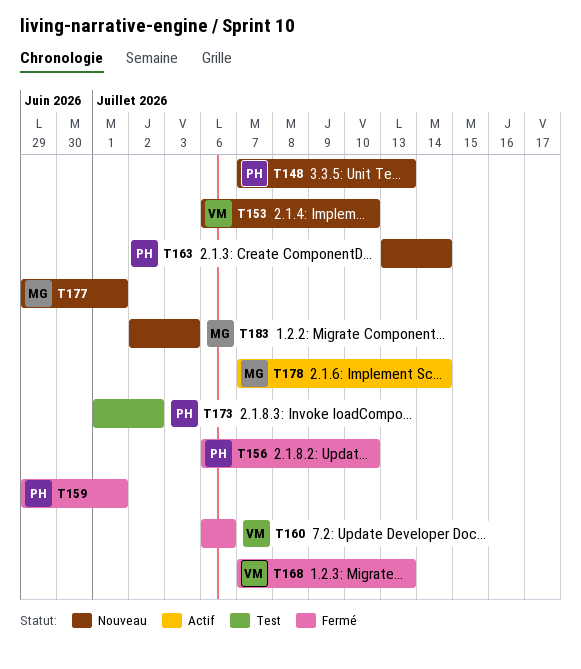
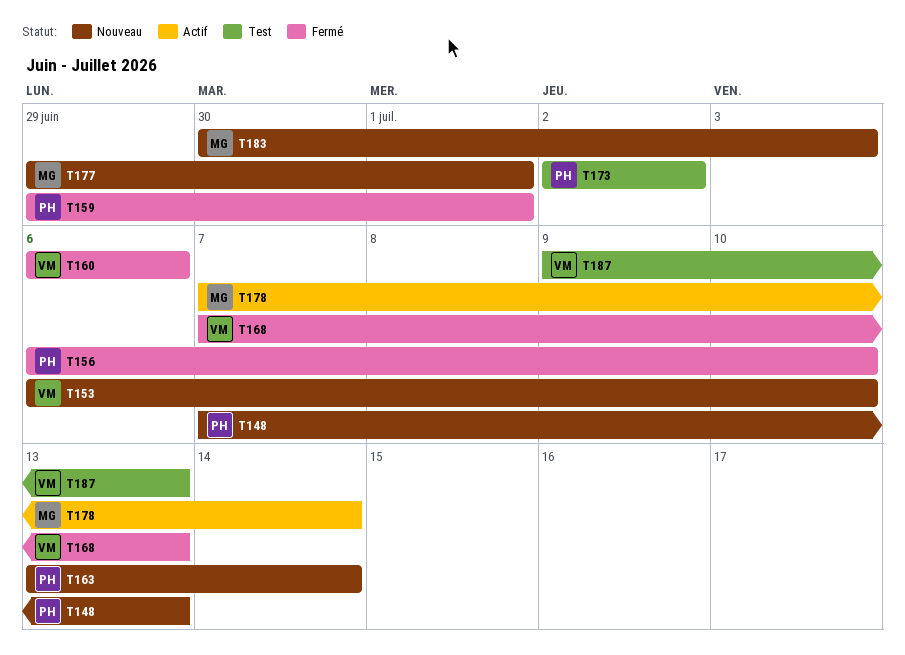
T173, start: Jul 1 -> Jul 2
T183, start: Jul 2 -> Jun 30
T187: none -> present

